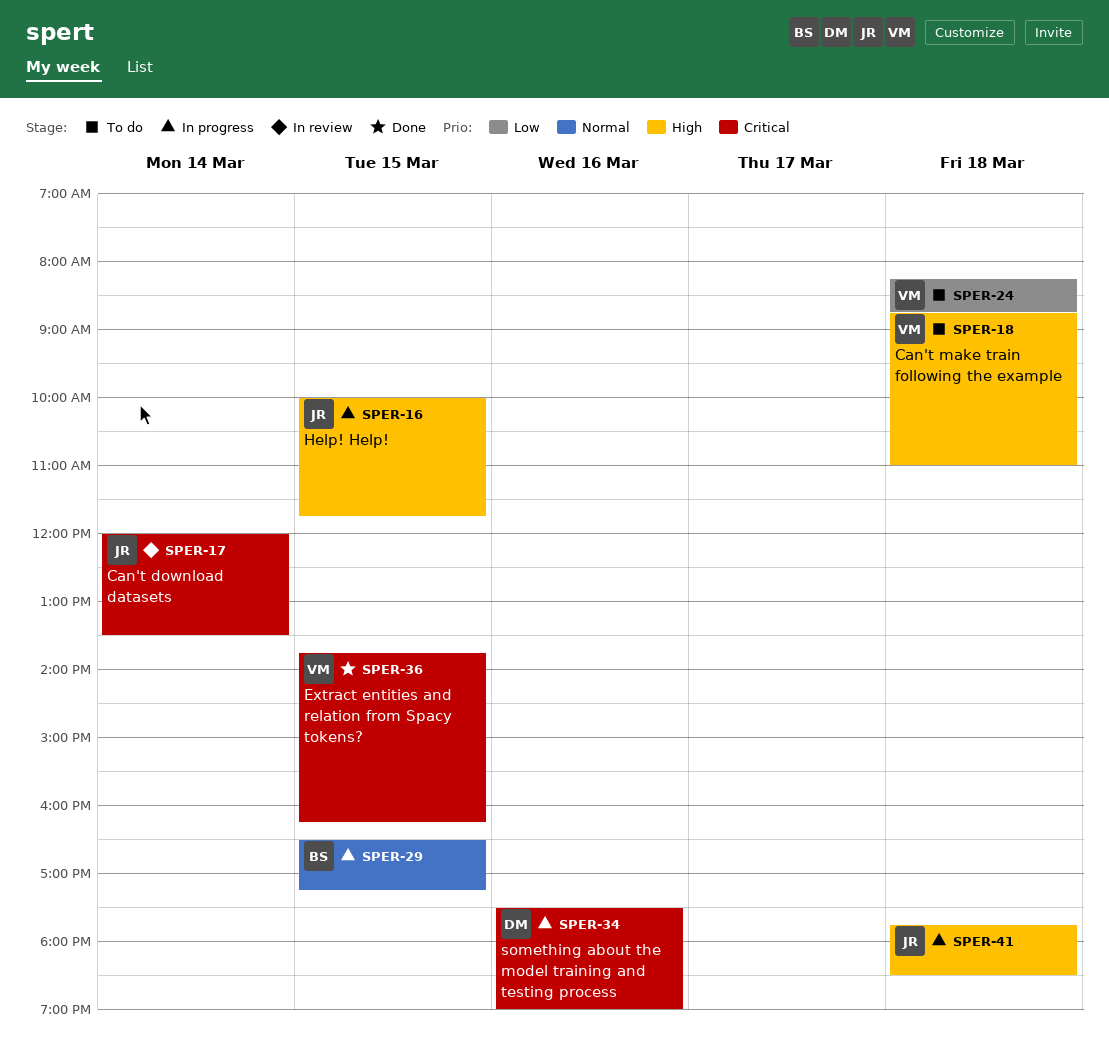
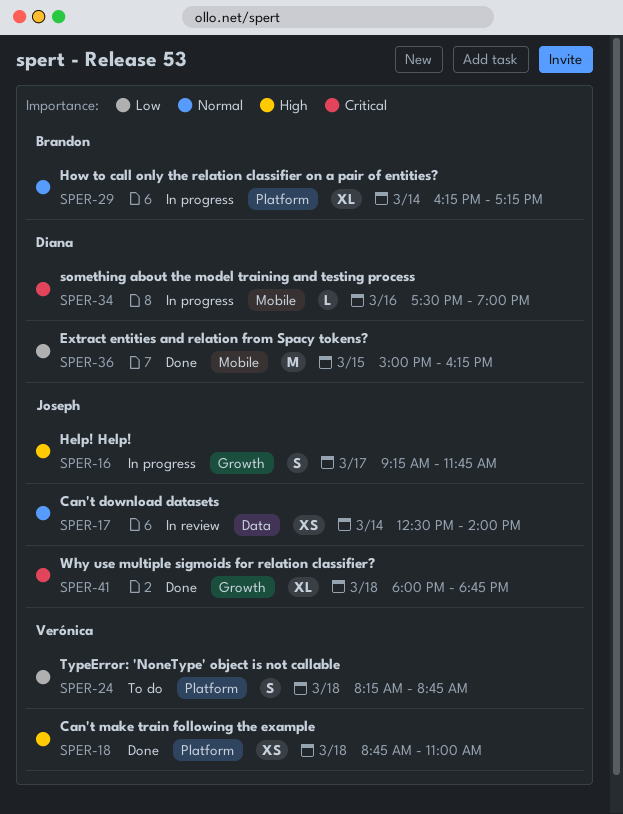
SPER-16, day: Mar 15 -> Mar 17
SPER-16, begins: 10:00 -> 09:15
SPER-17, priority: Critical -> Normal
SPER-17, begins: 12:00 -> 12:30
SPER-17, ends: 13:30 -> 14:00
SPER-18, status: To do -> Done
SPER-29, day: Mar 15 -> Mar 14
SPER-29, begins: 16:30 -> 16:15
SPER-36, owner: Verónica -> Diana
SPER-36, priority: Critical -> Low
SPER-36, begins: 13:45 -> 15:00
SPER-41, status: In progress -> Done
SPER-41, priority: High -> Critical
SPER-41, begins: 17:45 -> 18:00
SPER-41, ends: 18:30 -> 18:45

